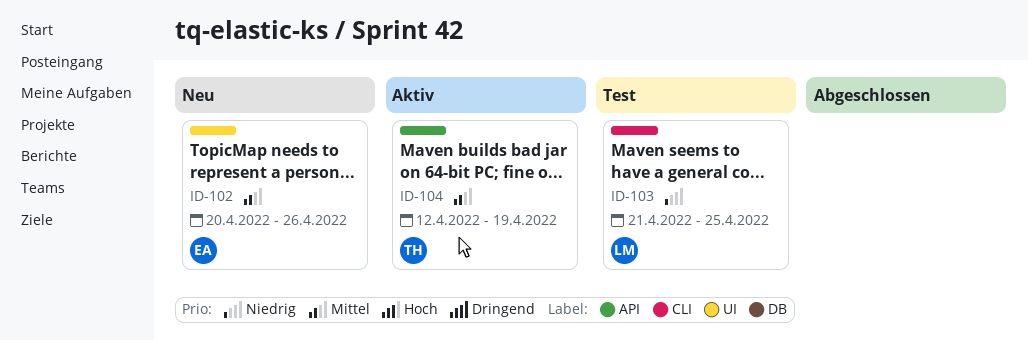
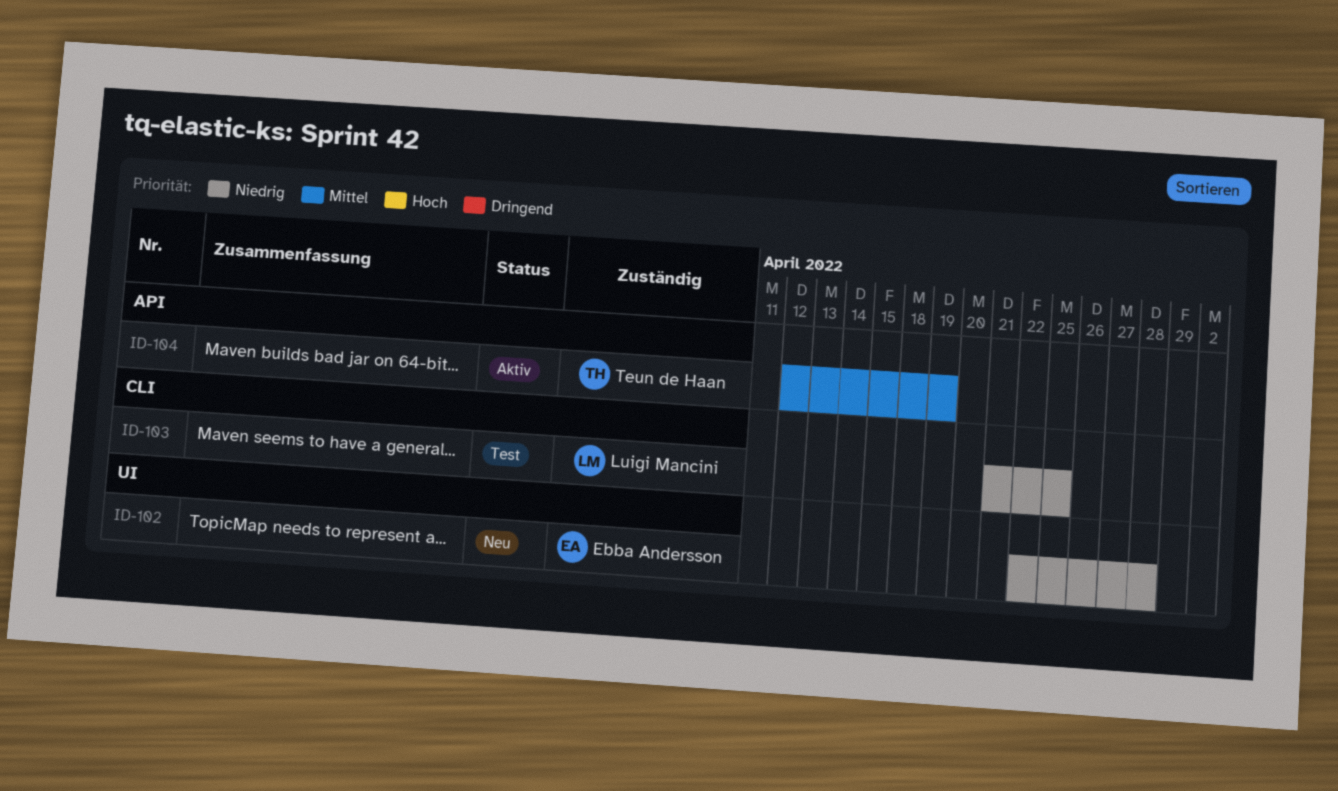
ID-102, priority: Mittel -> Niedrig
ID-102, start: Apr 20 -> Apr 22
ID-102, due: Apr 26 -> Apr 28

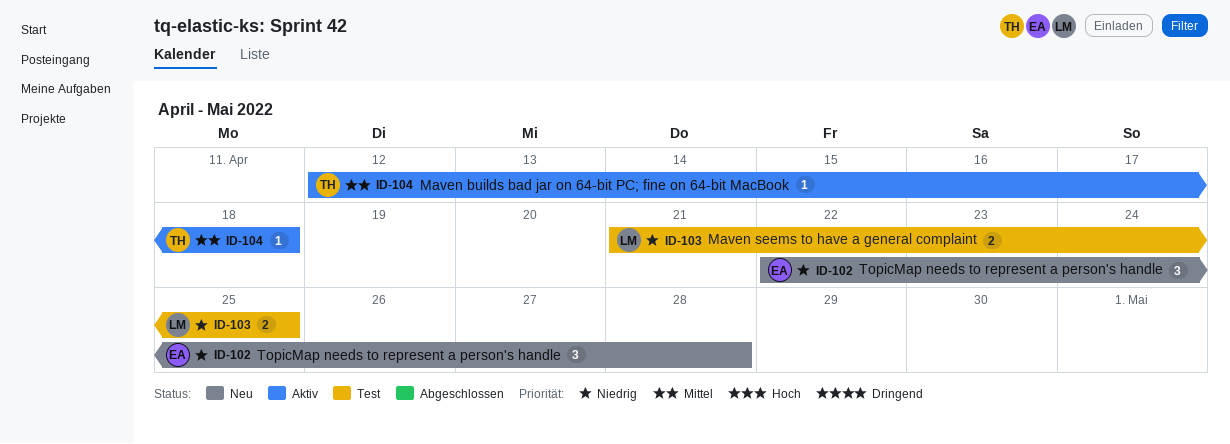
ID-104, due: Apr 19 -> Apr 18

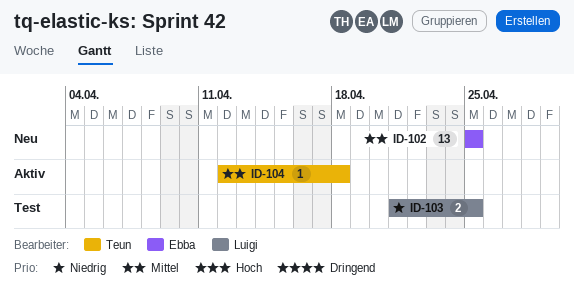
ID-102, priority: Niedrig -> Mittel
ID-102, estimate: 3 -> 13
ID-102, start: Apr 22 -> Apr 25
ID-102, due: Apr 28 -> Apr 25

